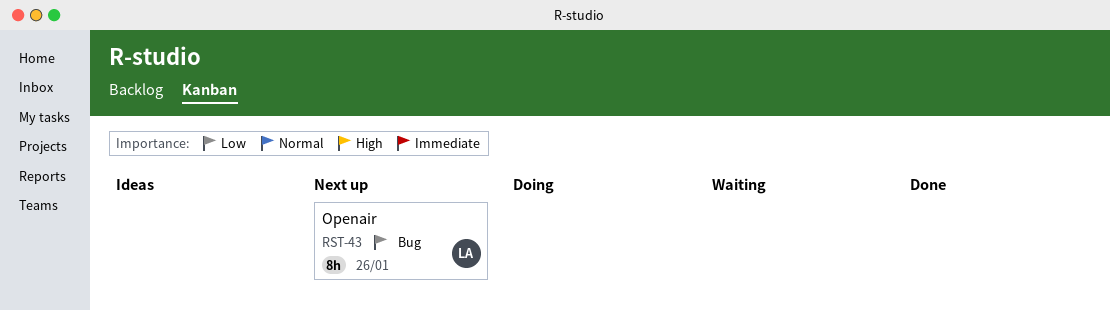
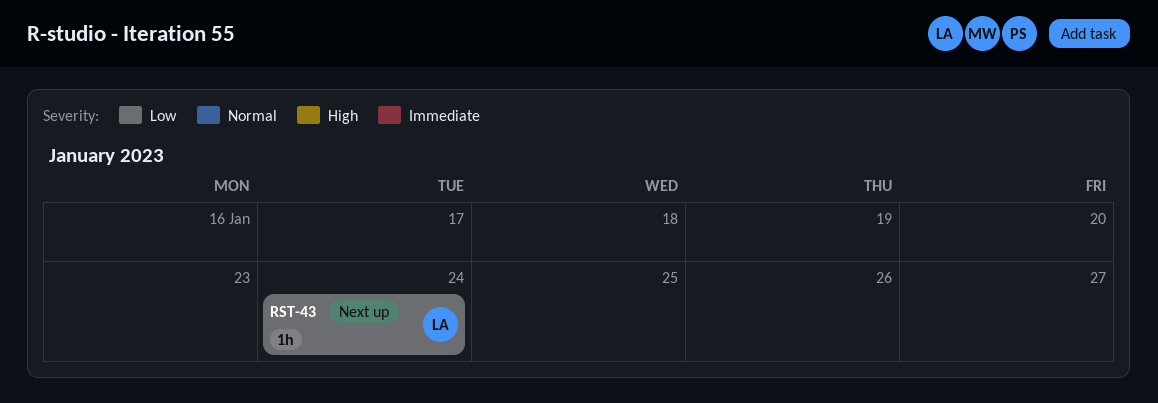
RST-43, estimate: 8h -> 1h
RST-43, due: Jan 26 -> Jan 24

